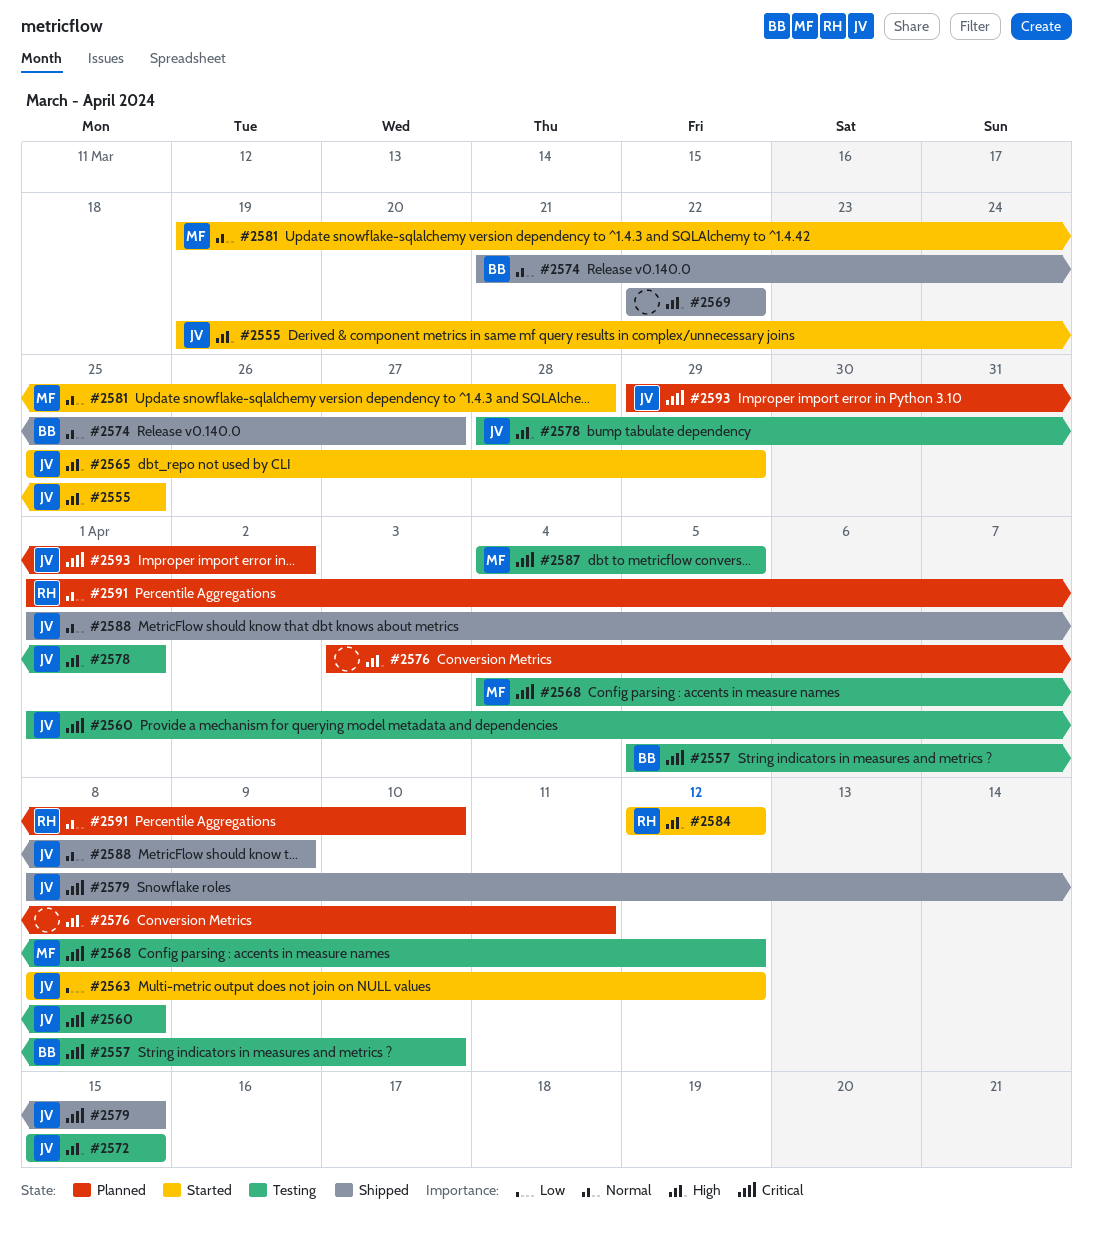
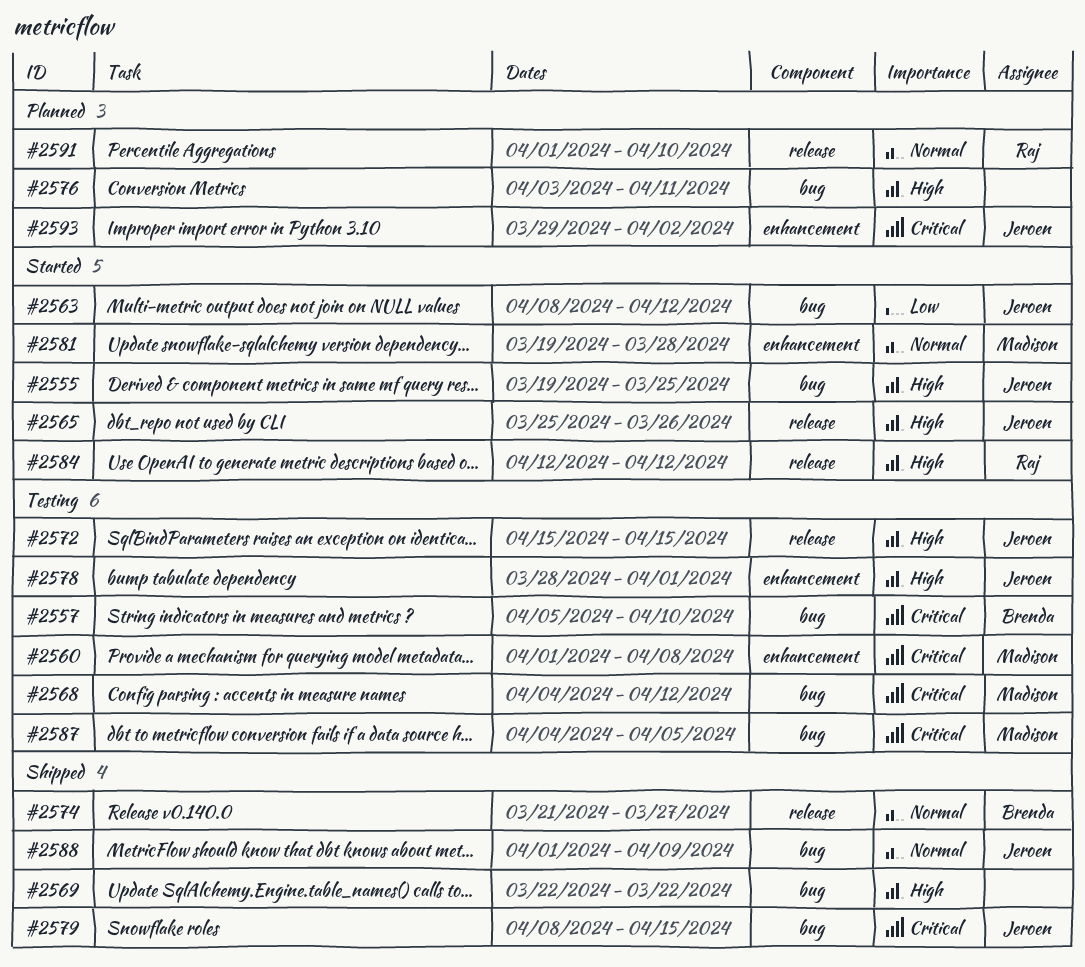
#2560, owner: Jeroen -> Madison
#2565, due: Mar 29 -> Mar 26

